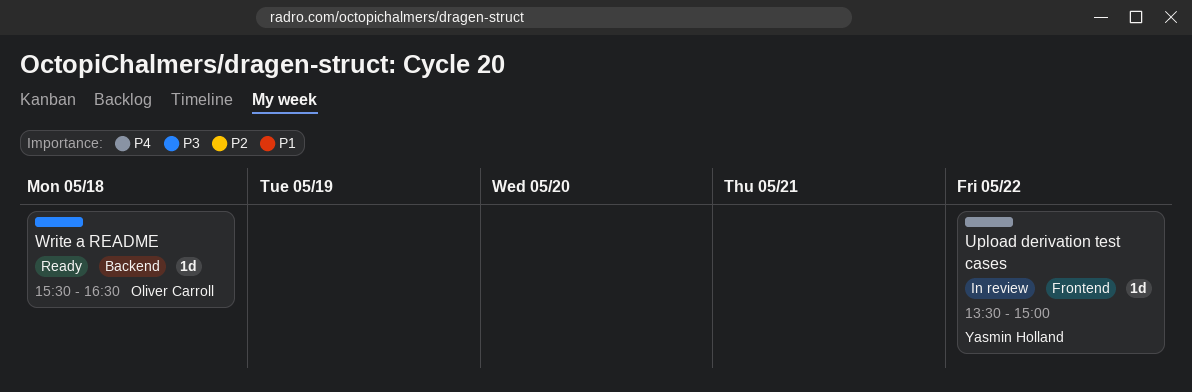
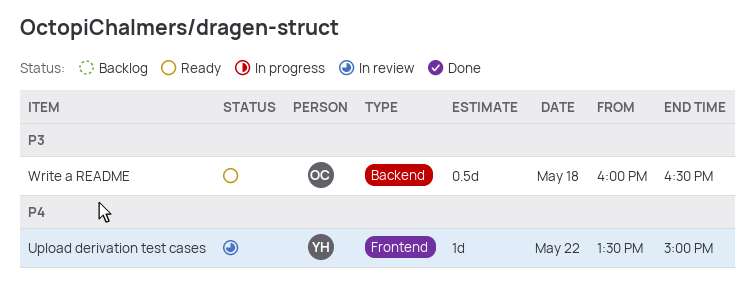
Write a README, estimate: 1d -> 0.5d
Write a README, begins: 15:30 -> 16:00

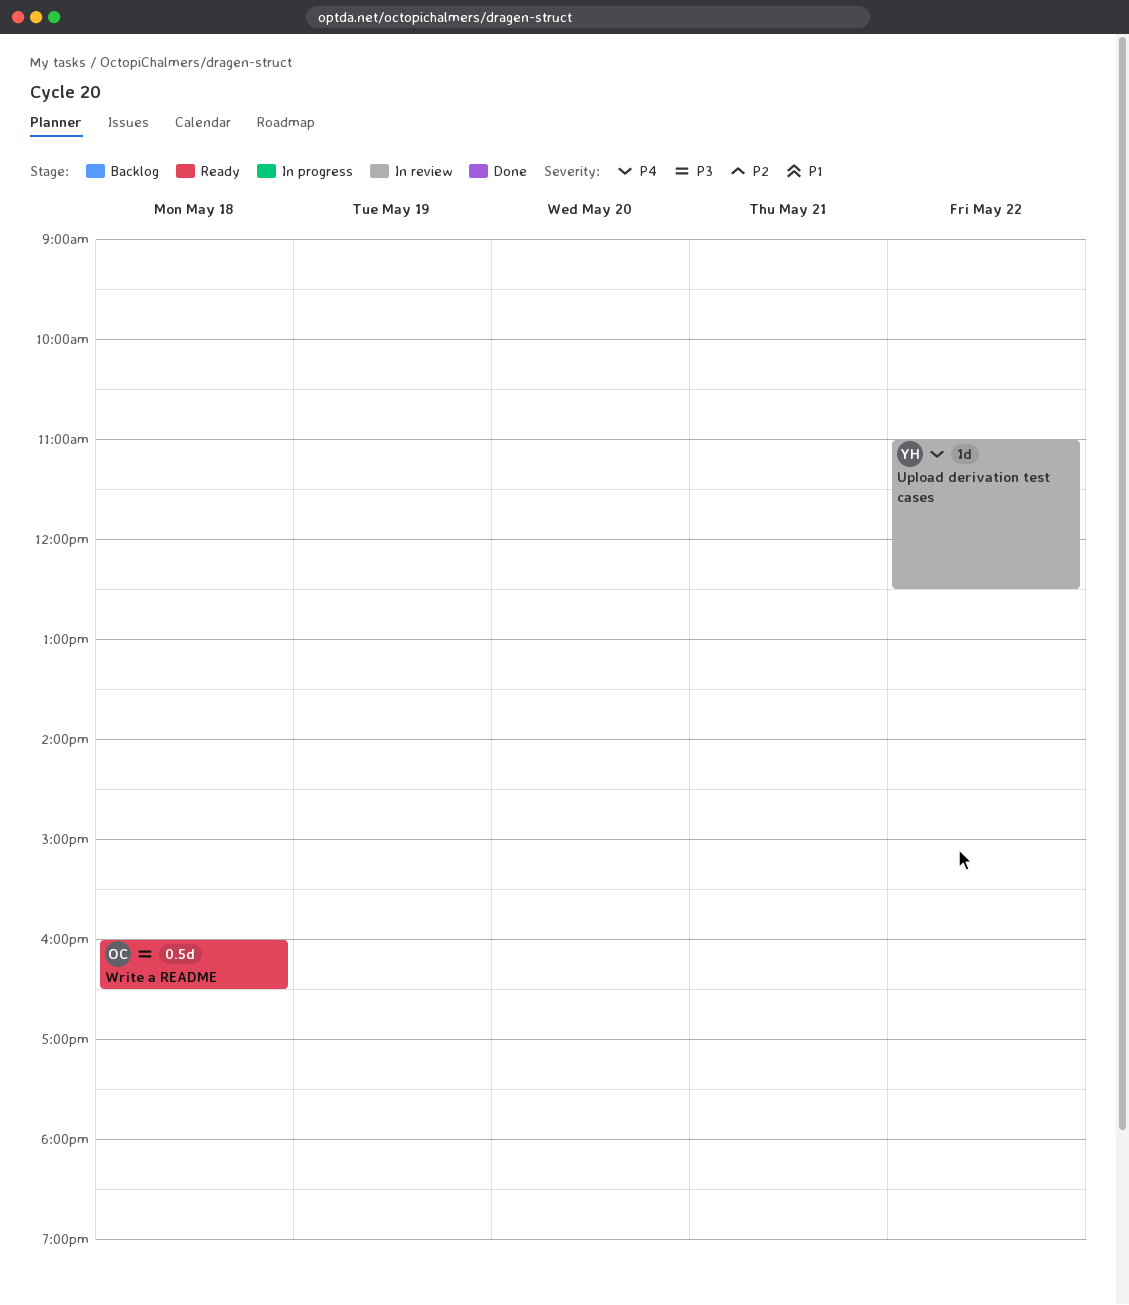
Upload derivation test cases, begins: 13:30 -> 11:00
Upload derivation test cases, ends: 15:00 -> 12:30

